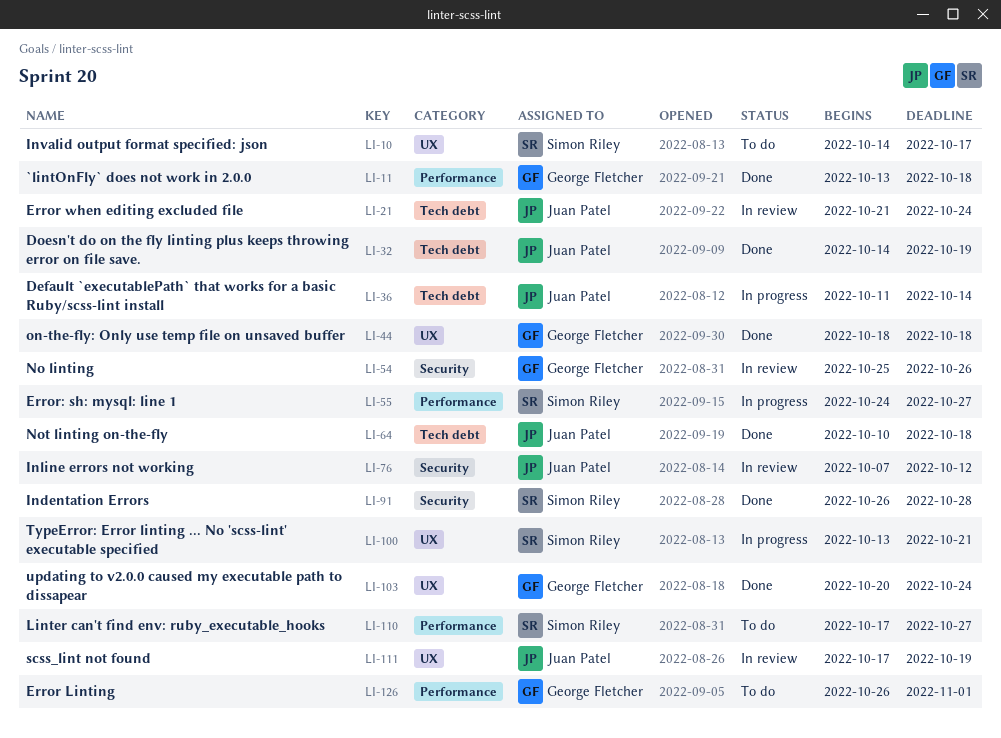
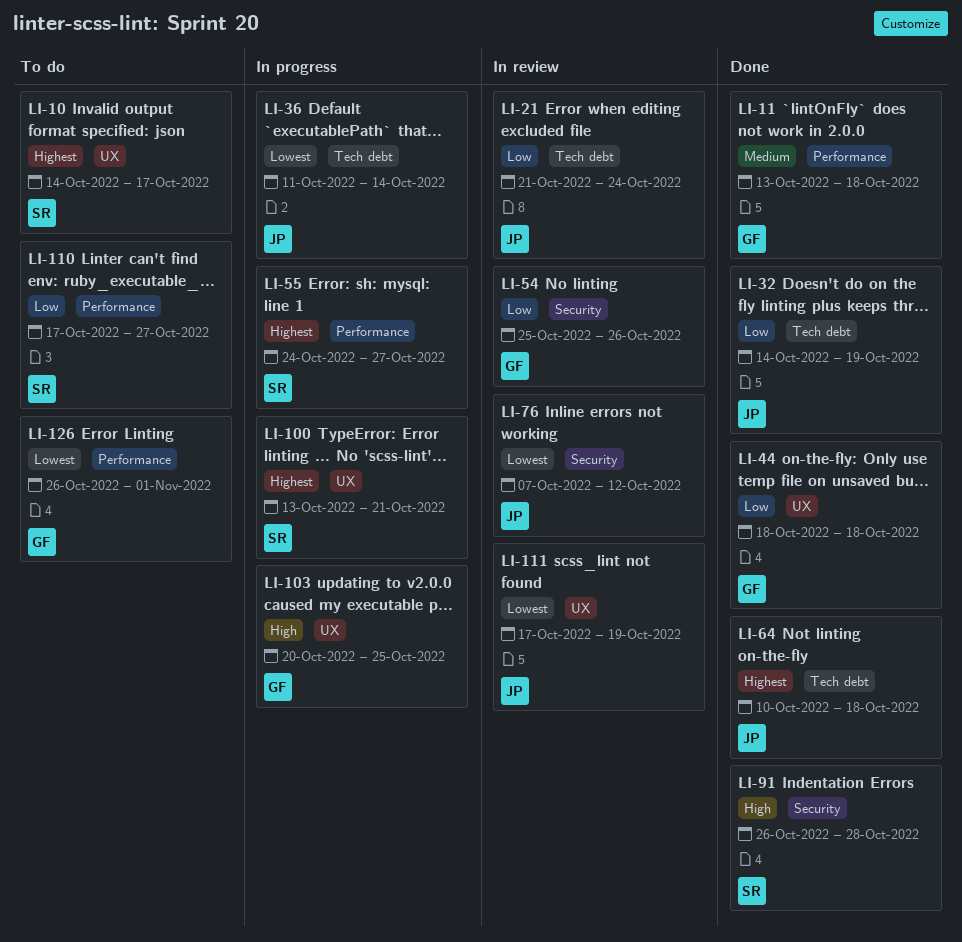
LI-103, status: Done -> In progress
LI-103, due: Oct 24 -> Oct 25

